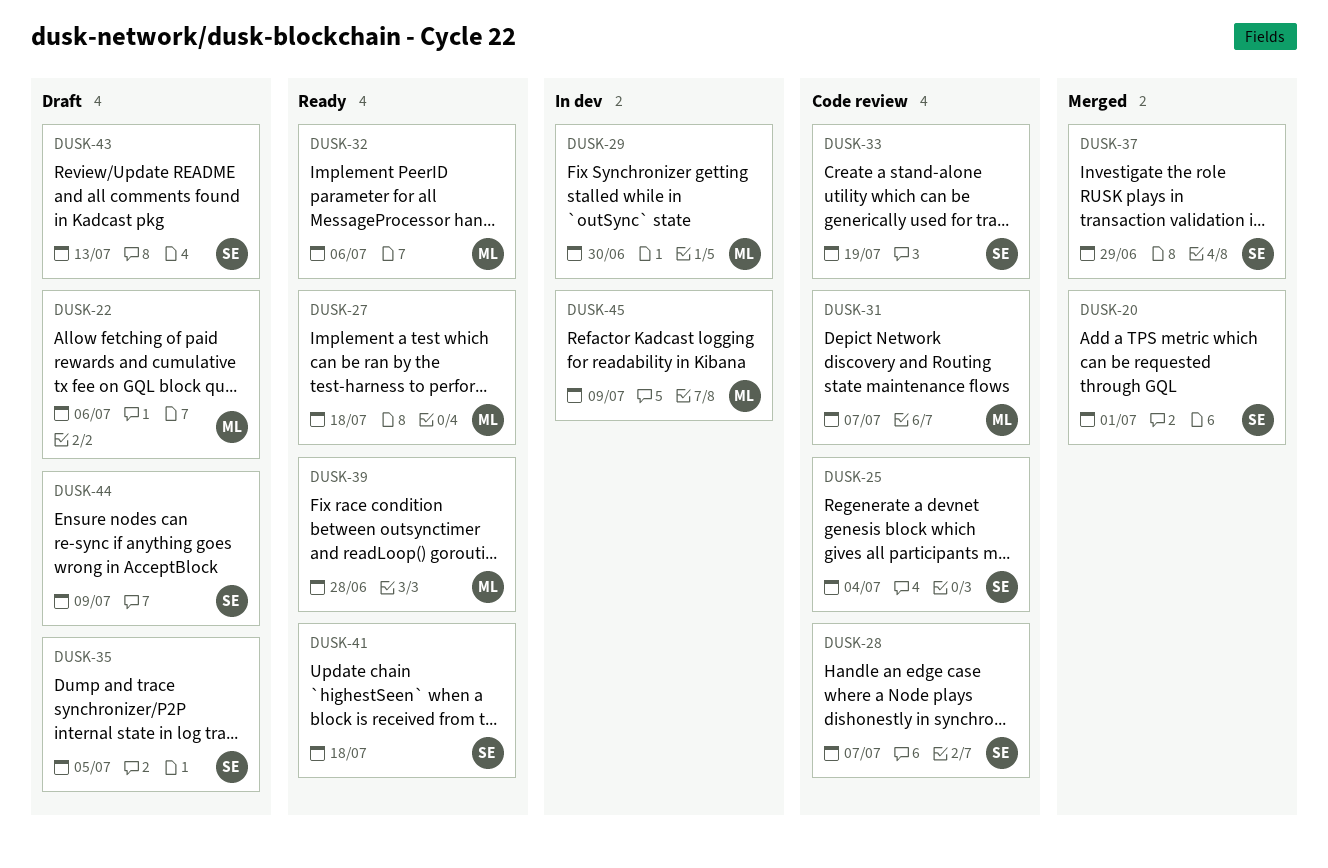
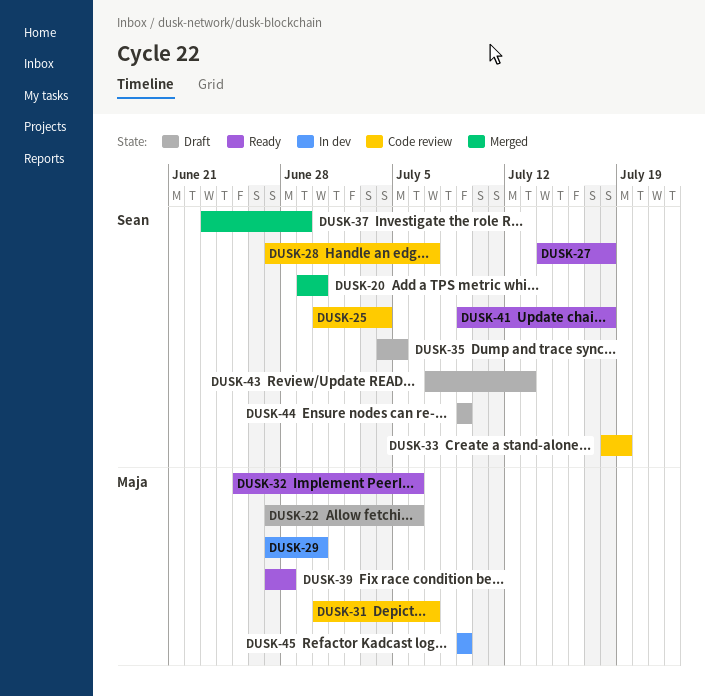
DUSK-20, due: Jul 1 -> Jun 30
DUSK-27, owner: Maja -> Sean

